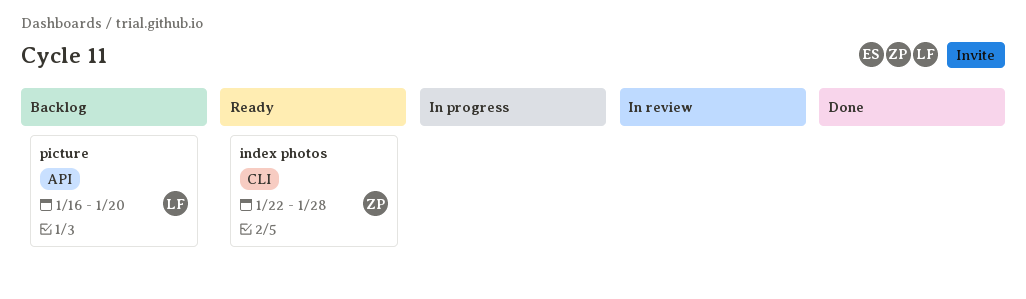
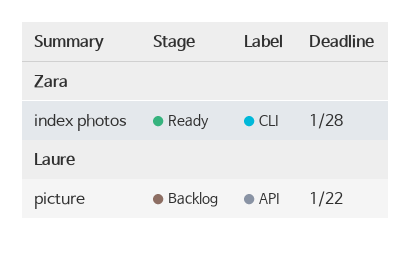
picture, due: Jan 20 -> Jan 22

